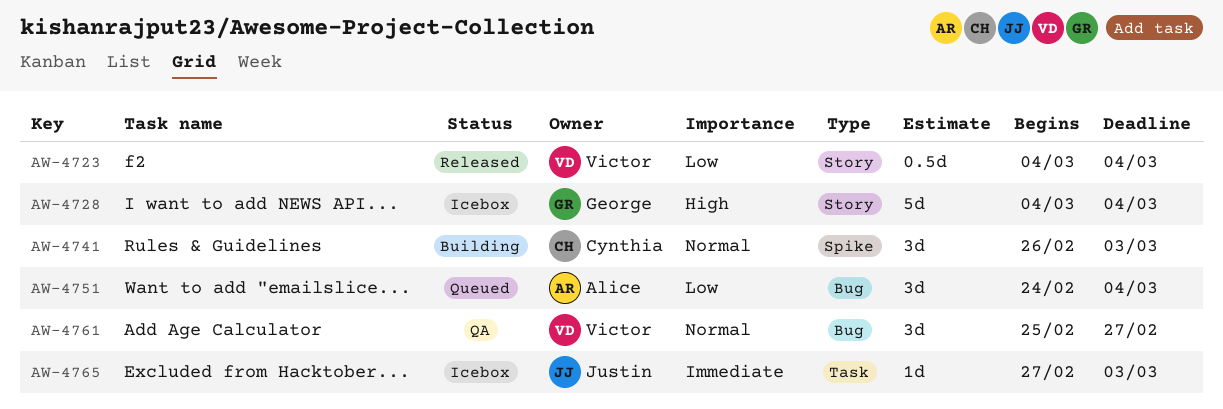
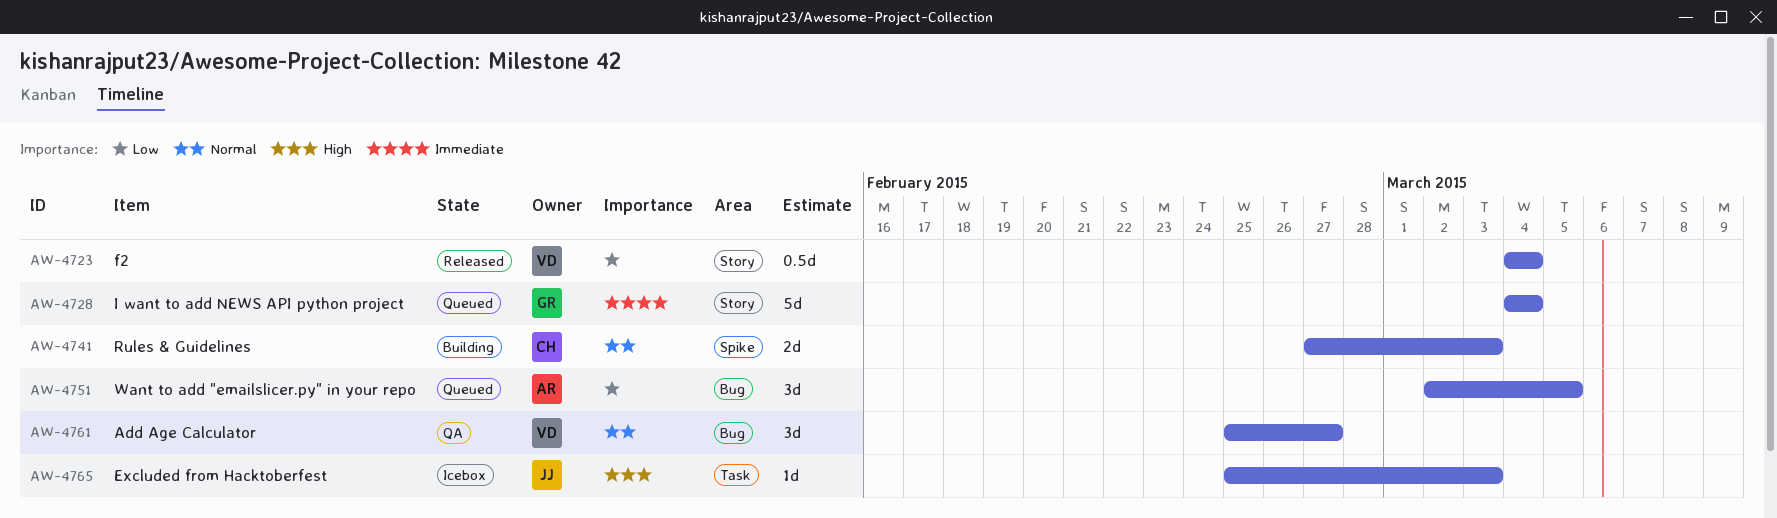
AW-4728, status: Icebox -> Queued
AW-4728, priority: High -> Immediate
AW-4741, estimate: 3d -> 2d
AW-4741, start: Feb 26 -> Feb 27
AW-4751, start: Feb 24 -> Mar 2
AW-4751, due: Mar 4 -> Mar 5
AW-4765, priority: Immediate -> High
AW-4765, start: Feb 27 -> Feb 25

